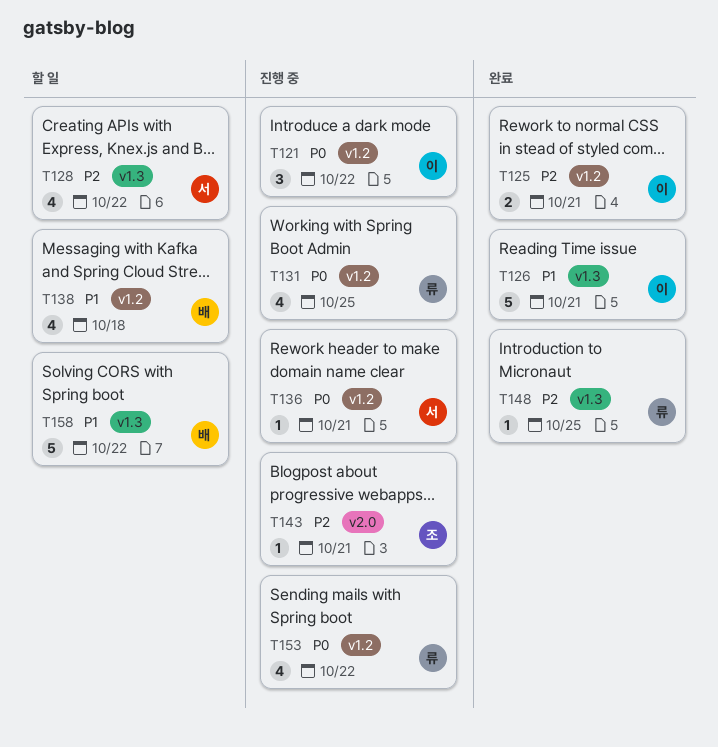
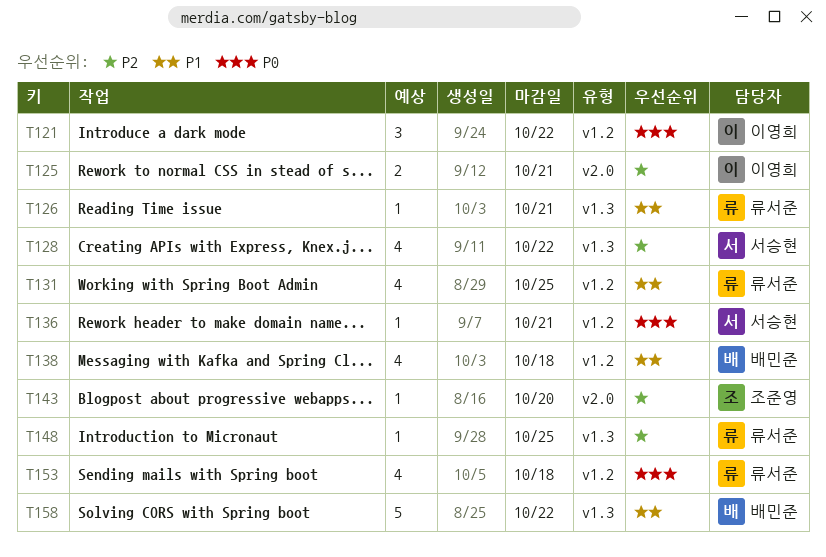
T125, label: v1.2 -> v2.0
T126, owner: 이영희 -> 류서준
T126, estimate: 5 -> 1
T131, priority: P0 -> P1
T143, due: Oct 21 -> Oct 20
T153, due: Oct 22 -> Oct 18

